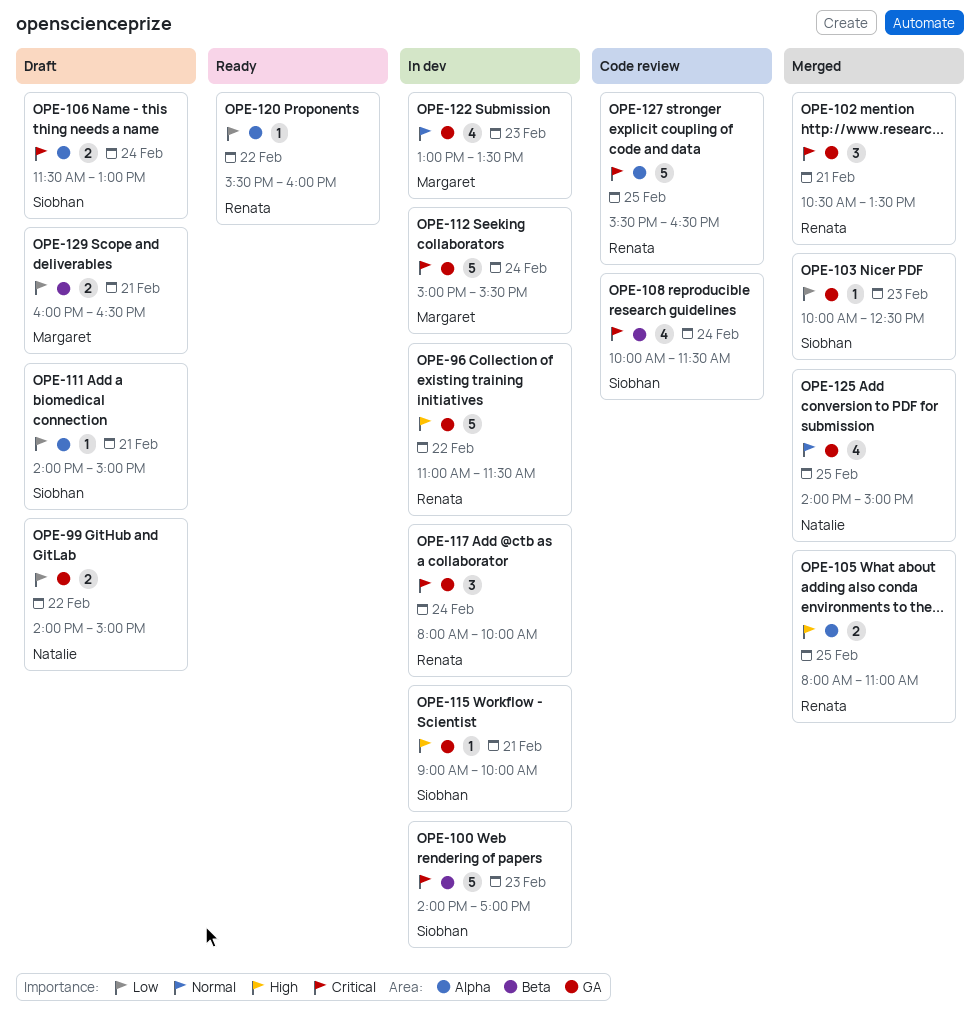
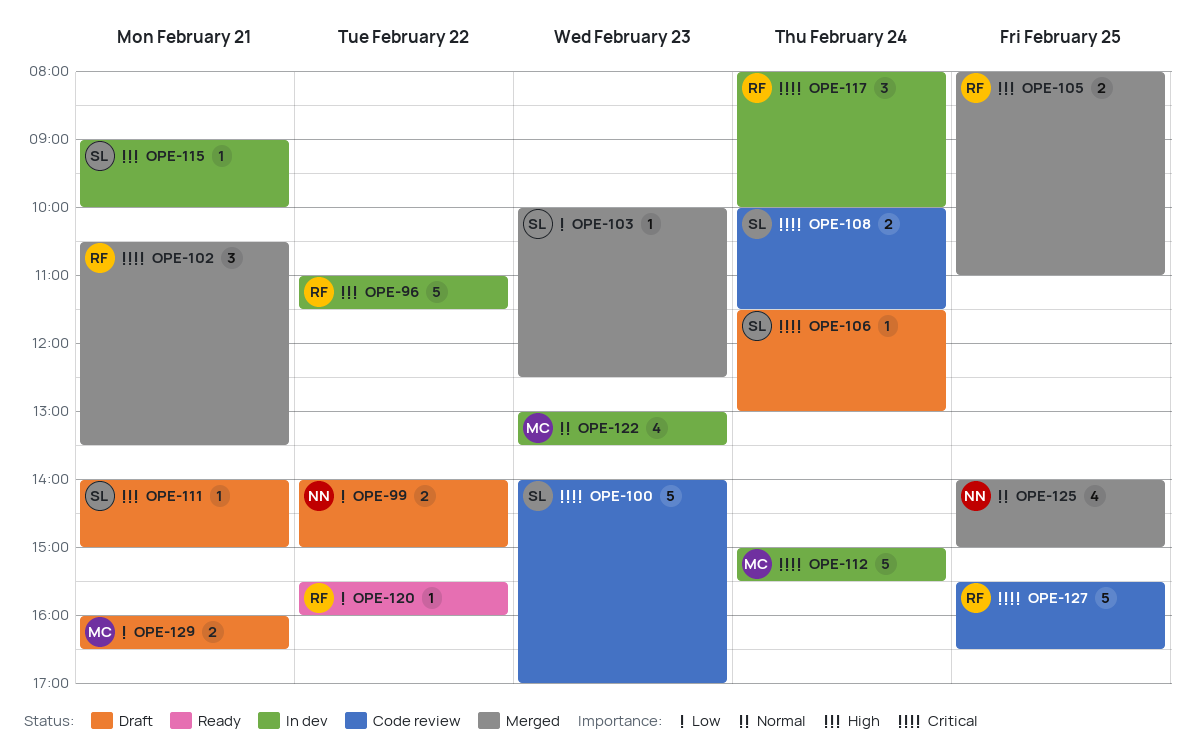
OPE-100, status: In dev -> Code review
OPE-106, estimate: 2 -> 1
OPE-108, estimate: 4 -> 2
OPE-111, priority: Low -> High

